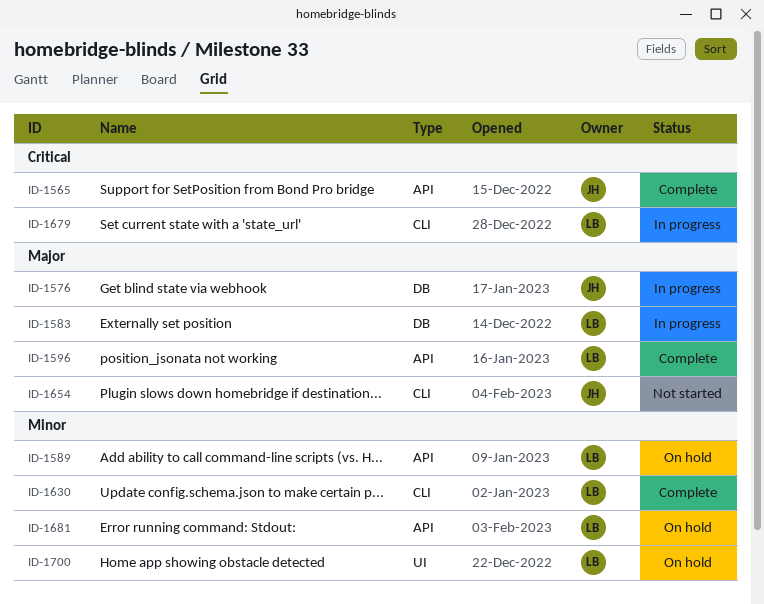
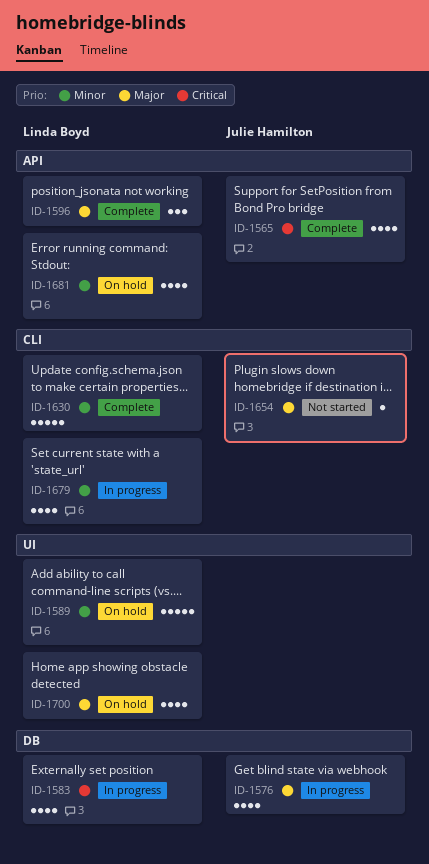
ID-1583, priority: Major -> Critical
ID-1589, label: API -> UI
ID-1679, priority: Critical -> Minor
ID-1700, priority: Minor -> Major

